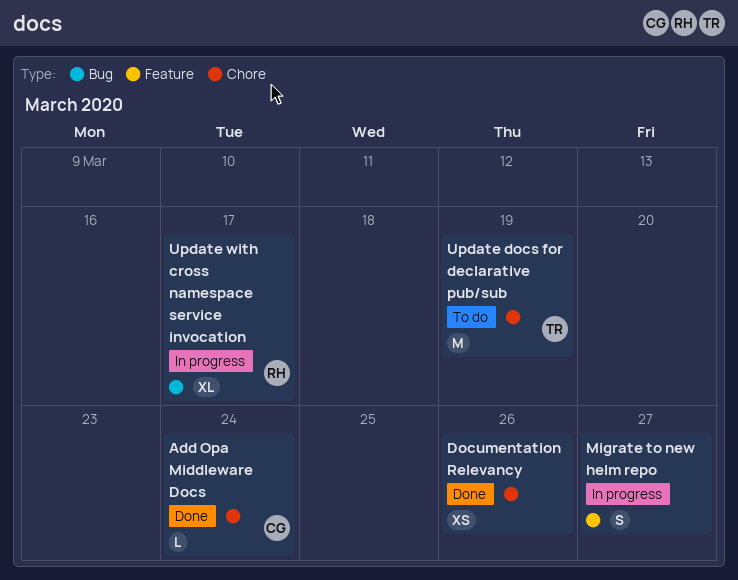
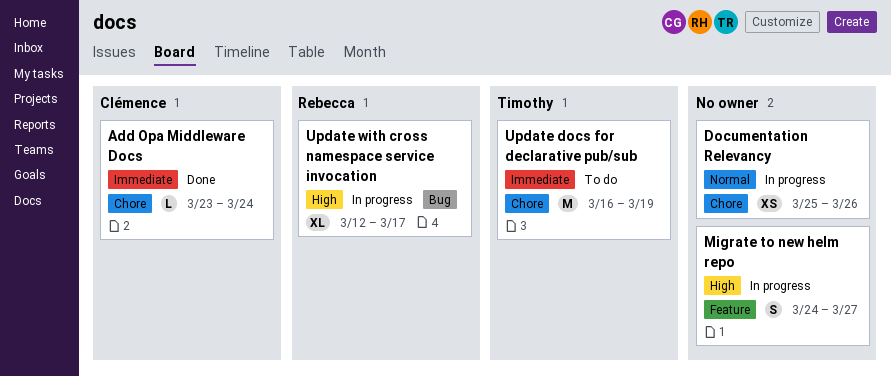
Documentation Relevancy, status: Done -> In progress

